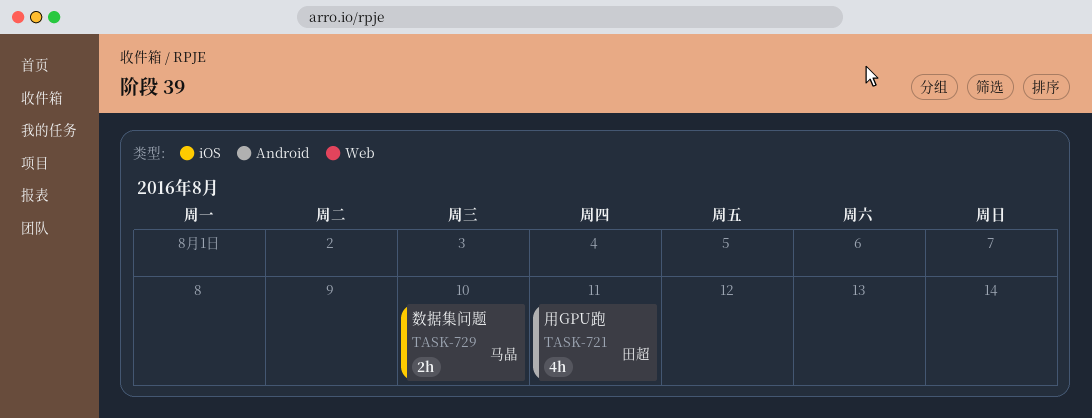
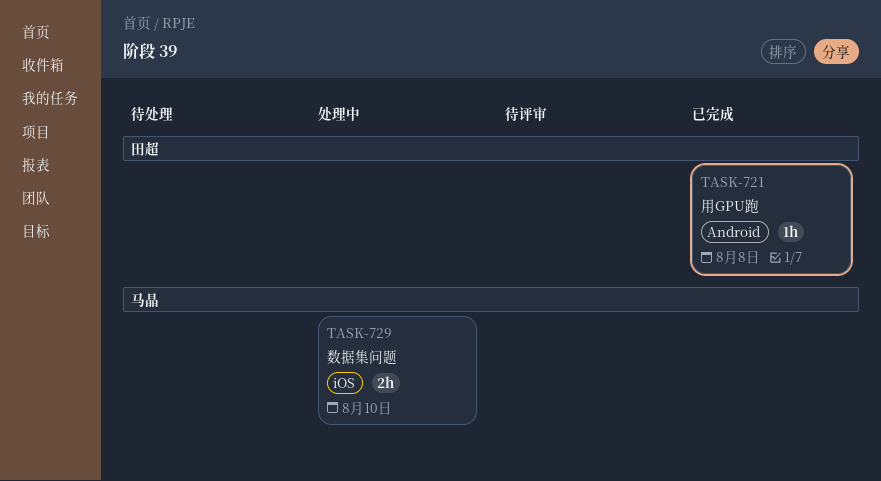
TASK-721, estimate: 4h -> 1h
TASK-721, due: Aug 11 -> Aug 8

